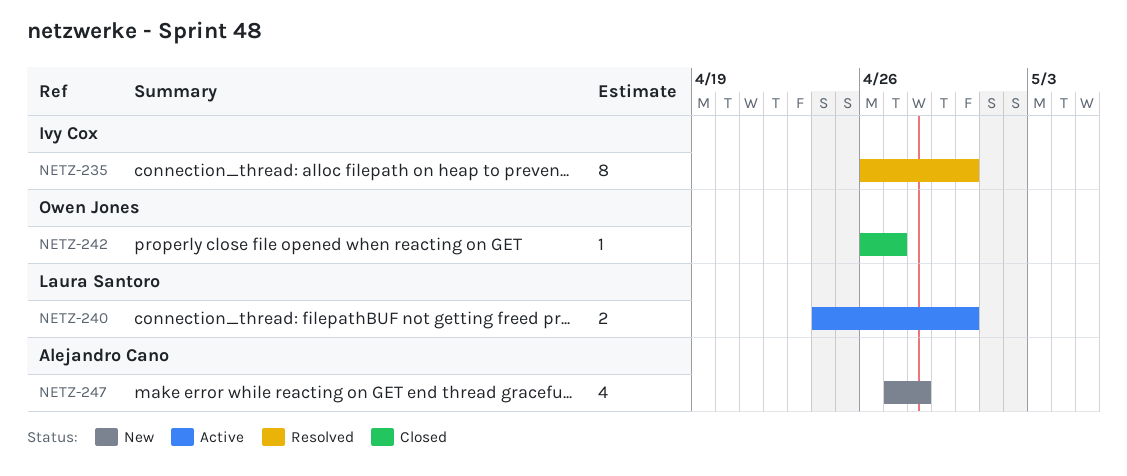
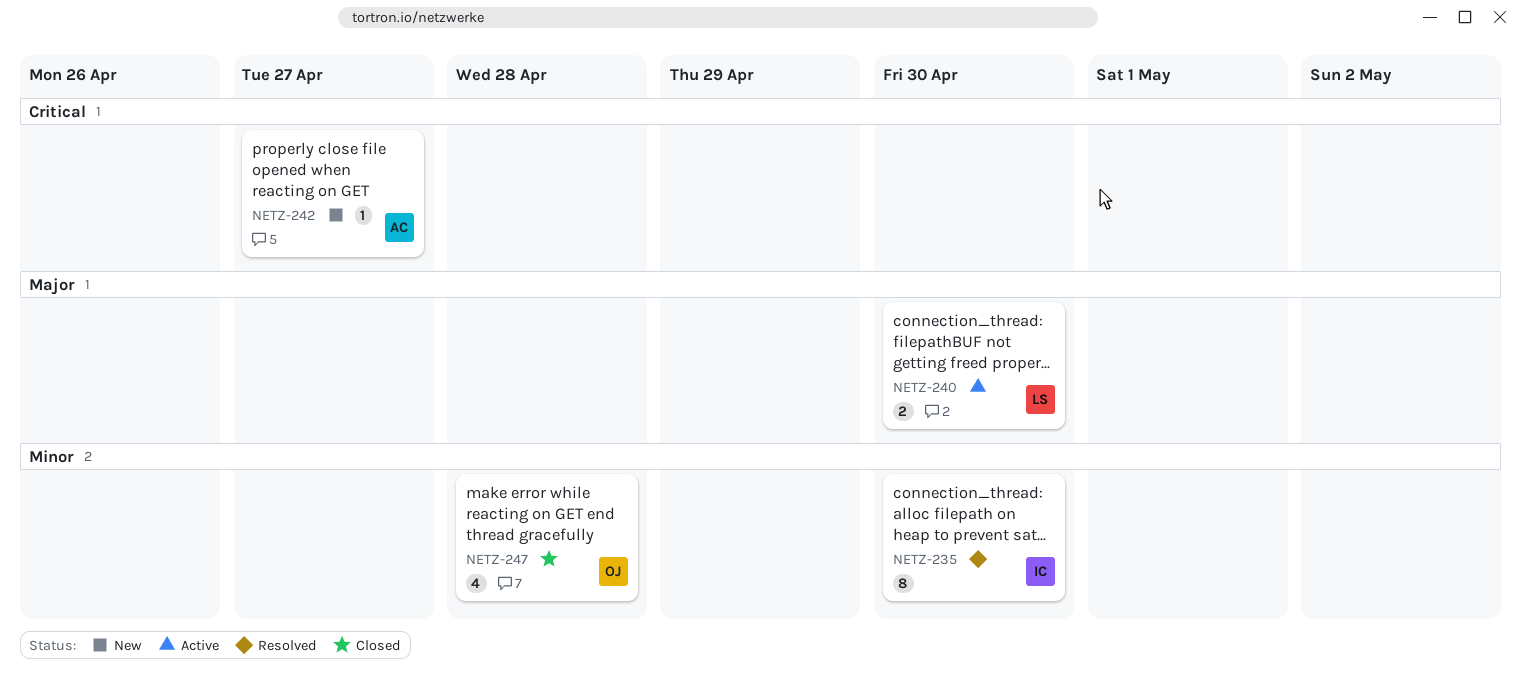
NETZ-242, status: Closed -> New
NETZ-242, owner: Owen Jones -> Alejandro Cano
NETZ-247, status: New -> Closed
NETZ-247, owner: Alejandro Cano -> Owen Jones

